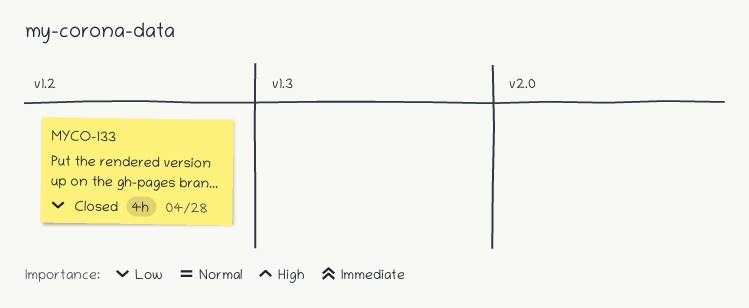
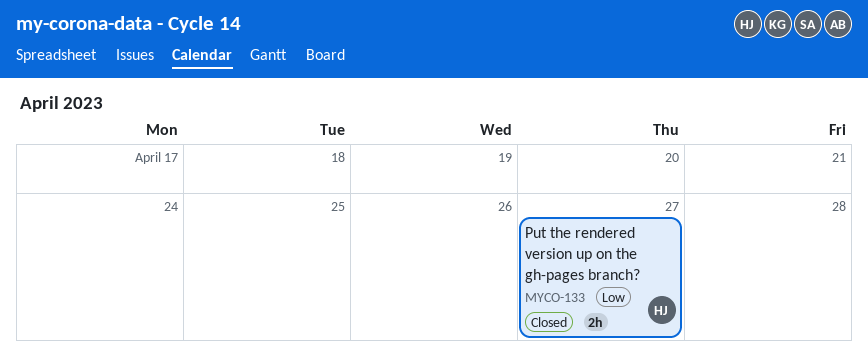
MYCO-133, estimate: 4h -> 2h
MYCO-133, due: Apr 28 -> Apr 27

